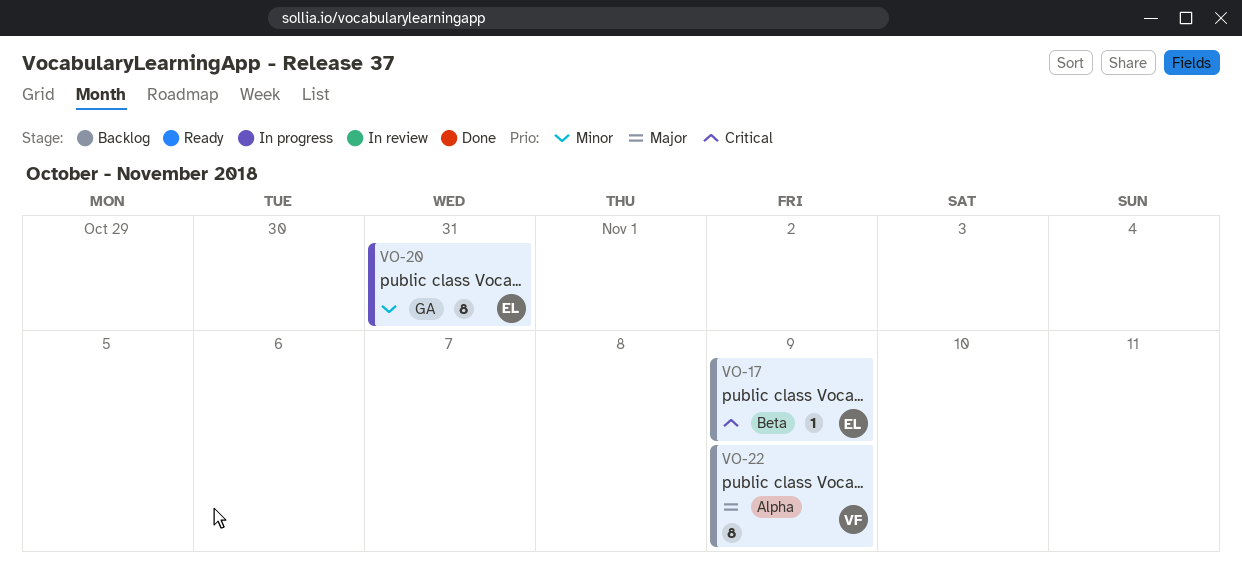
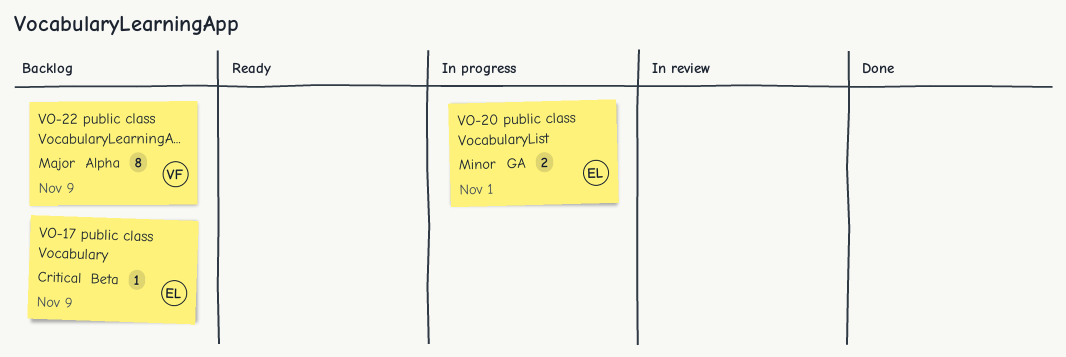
VO-20, estimate: 8 -> 2
VO-20, due: Oct 31 -> Nov 1

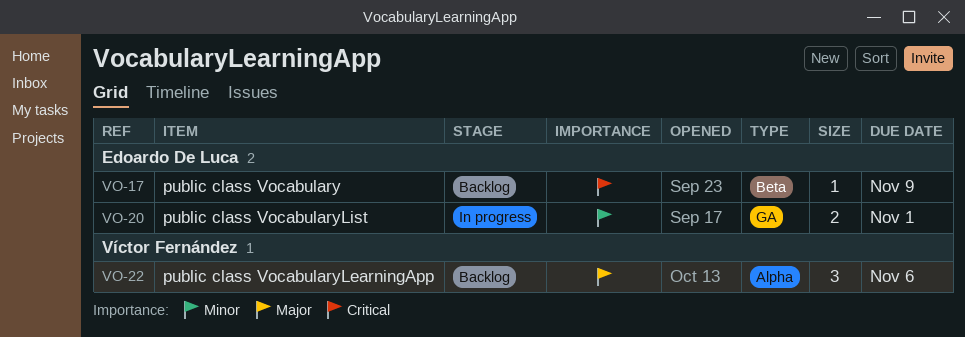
VO-22, estimate: 8 -> 3
VO-22, due: Nov 9 -> Nov 6

